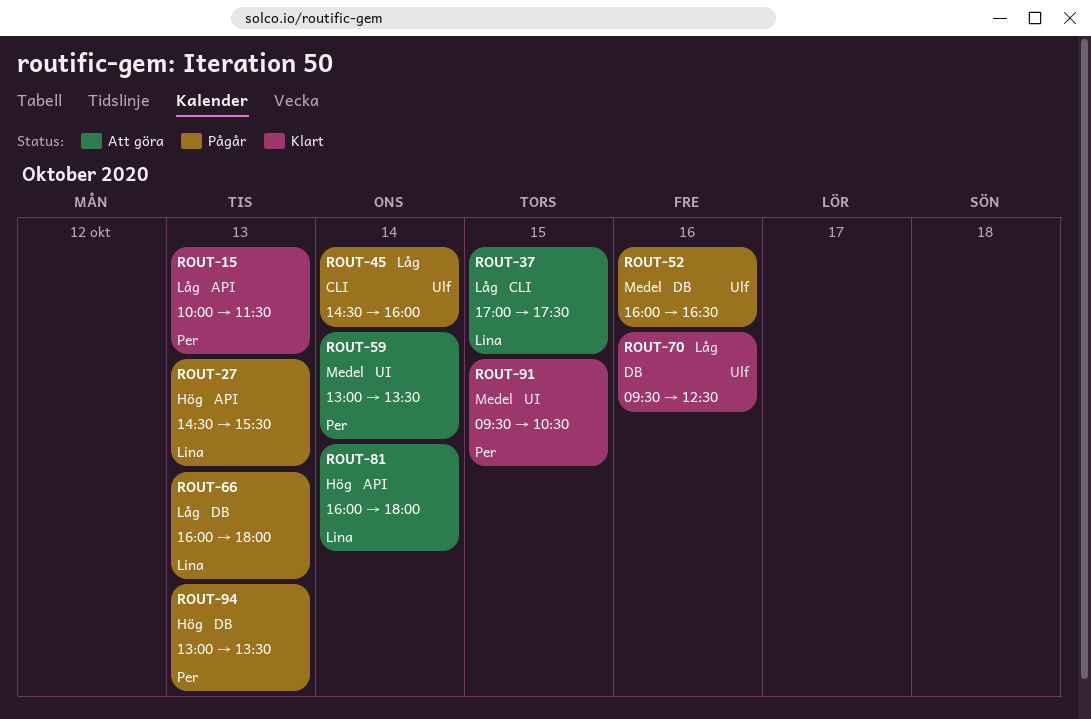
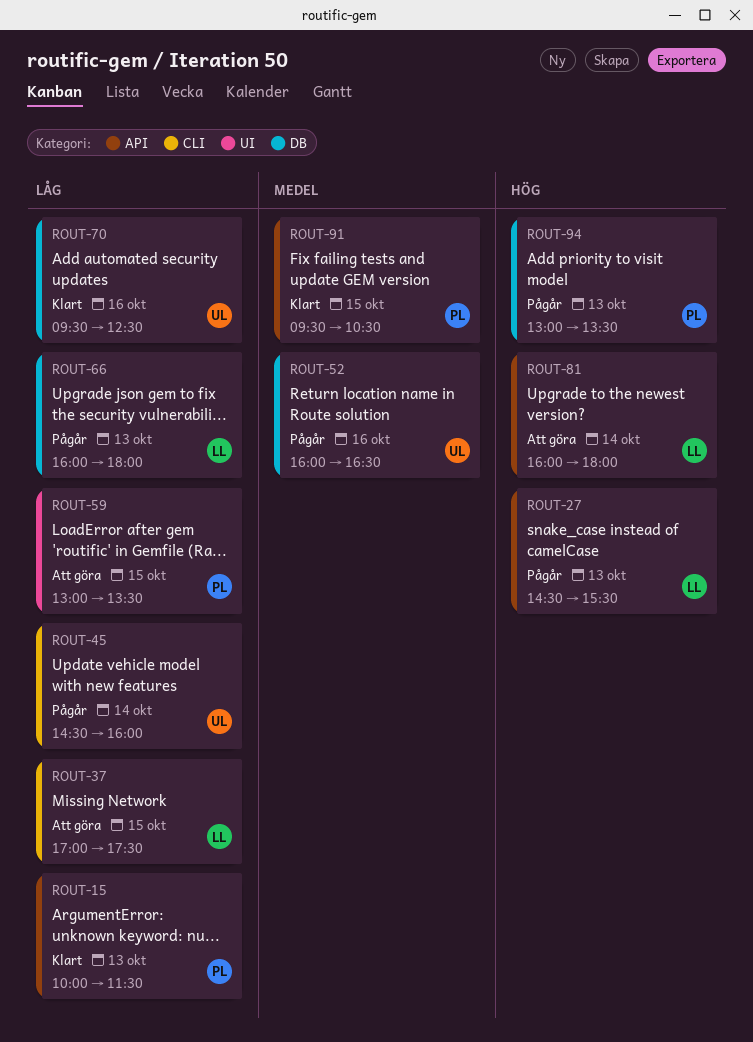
ROUT-59, priority: Medel -> Låg
ROUT-59, day: Oct 14 -> Oct 15
ROUT-91, label: UI -> API

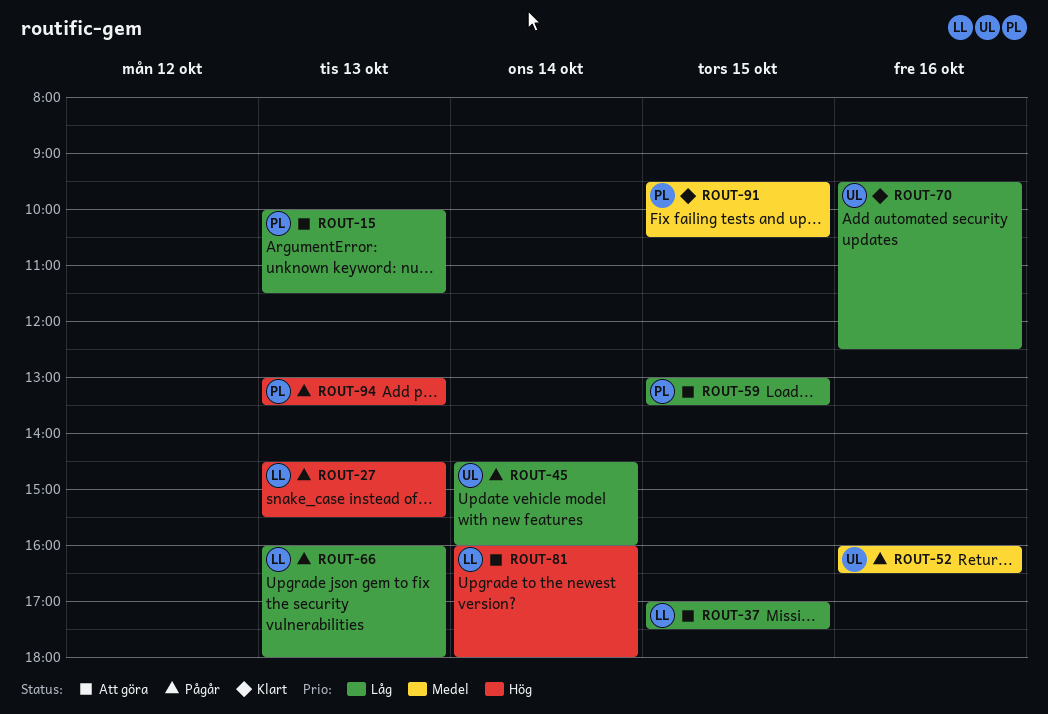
ROUT-15, status: Klart -> Att göra

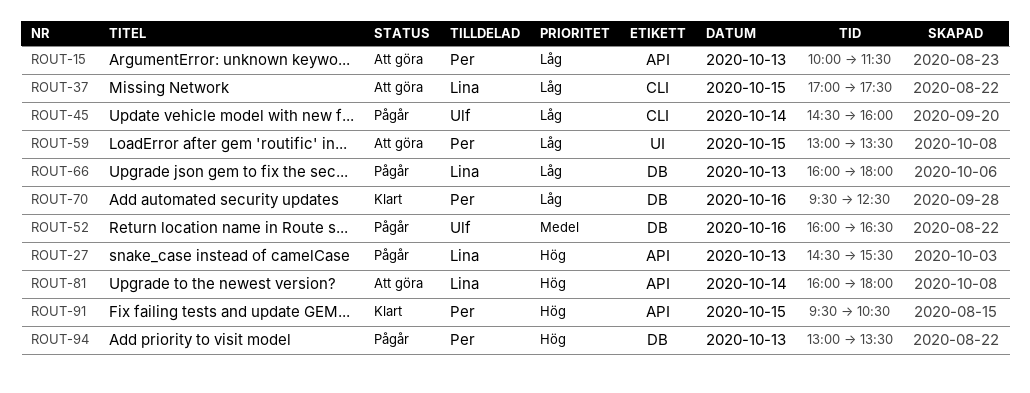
ROUT-70, owner: Ulf -> Per
ROUT-91, priority: Medel -> Hög

